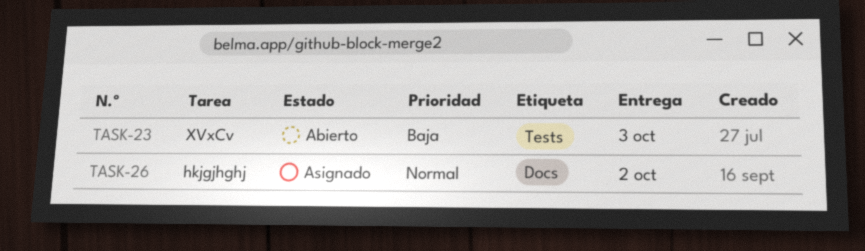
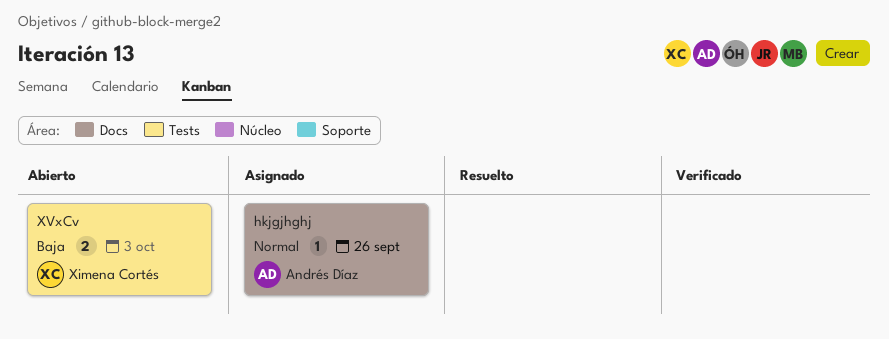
hkjgjhghj, due: Oct 2 -> Sep 26

